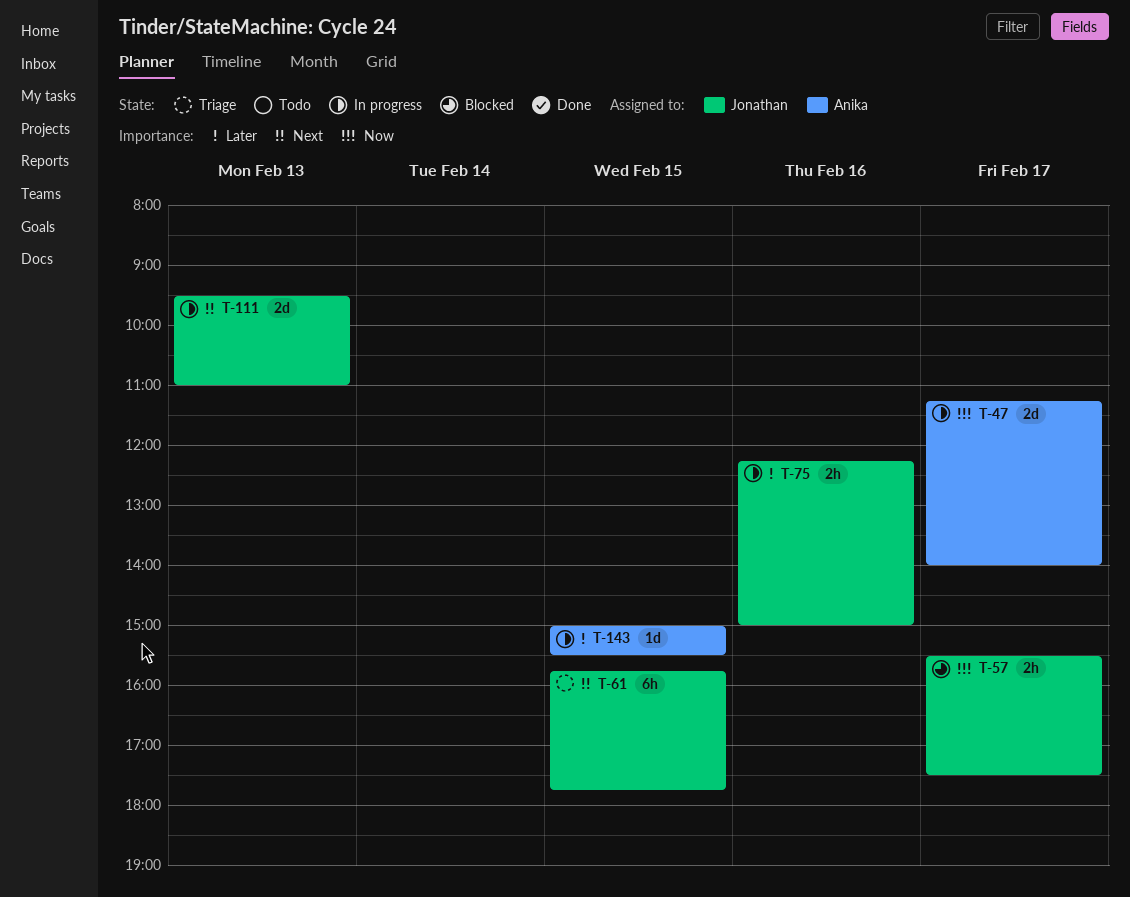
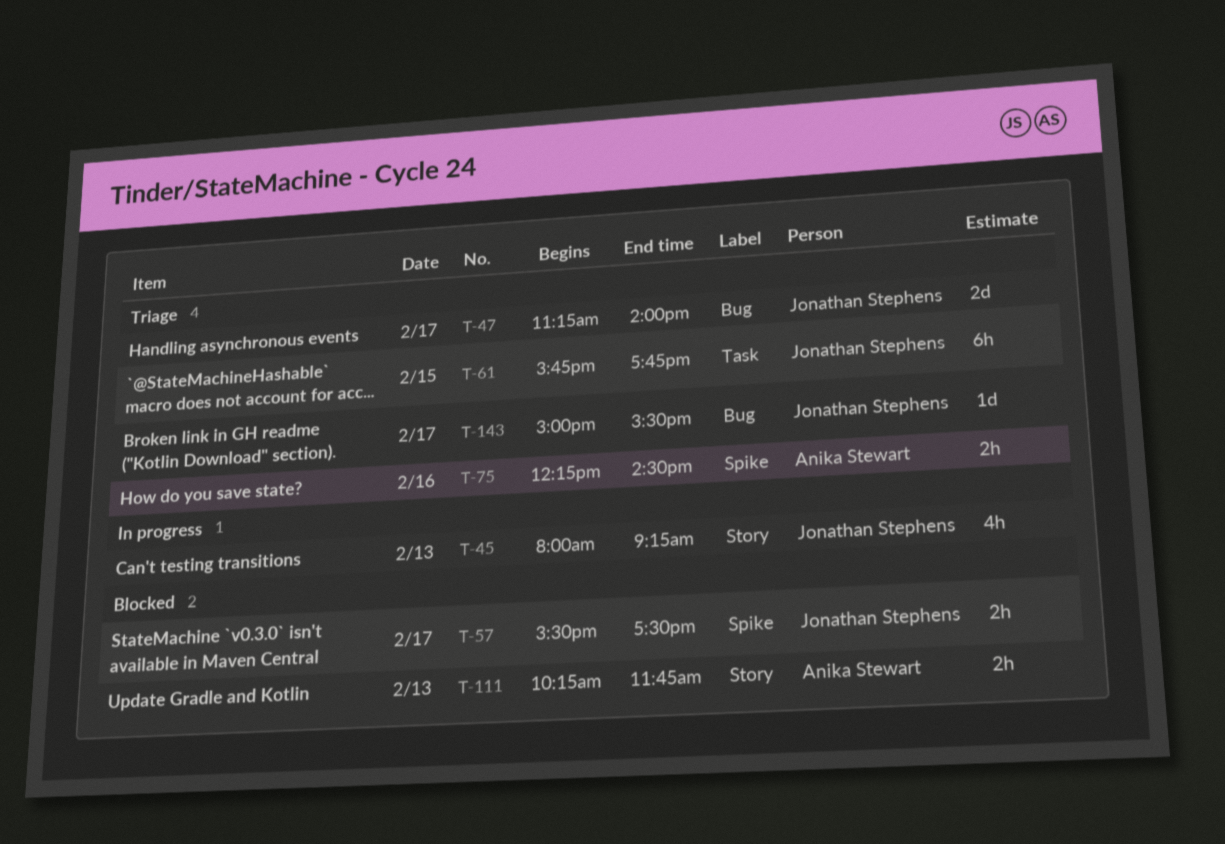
T-45: none -> present
T-47, status: In progress -> Triage
T-47, owner: Anika Stewart -> Jonathan Stephens
T-75, status: In progress -> Triage
T-75, owner: Jonathan Stephens -> Anika Stewart
T-75, ends: 15:00 -> 14:30
T-111, status: In progress -> Blocked
T-111, owner: Jonathan Stephens -> Anika Stewart
T-111, estimate: 2d -> 2h
T-111, begins: 09:30 -> 10:15
T-111, ends: 11:00 -> 11:45
T-143, status: In progress -> Triage
T-143, owner: Anika Stewart -> Jonathan Stephens
T-143, day: Feb 15 -> Feb 17

